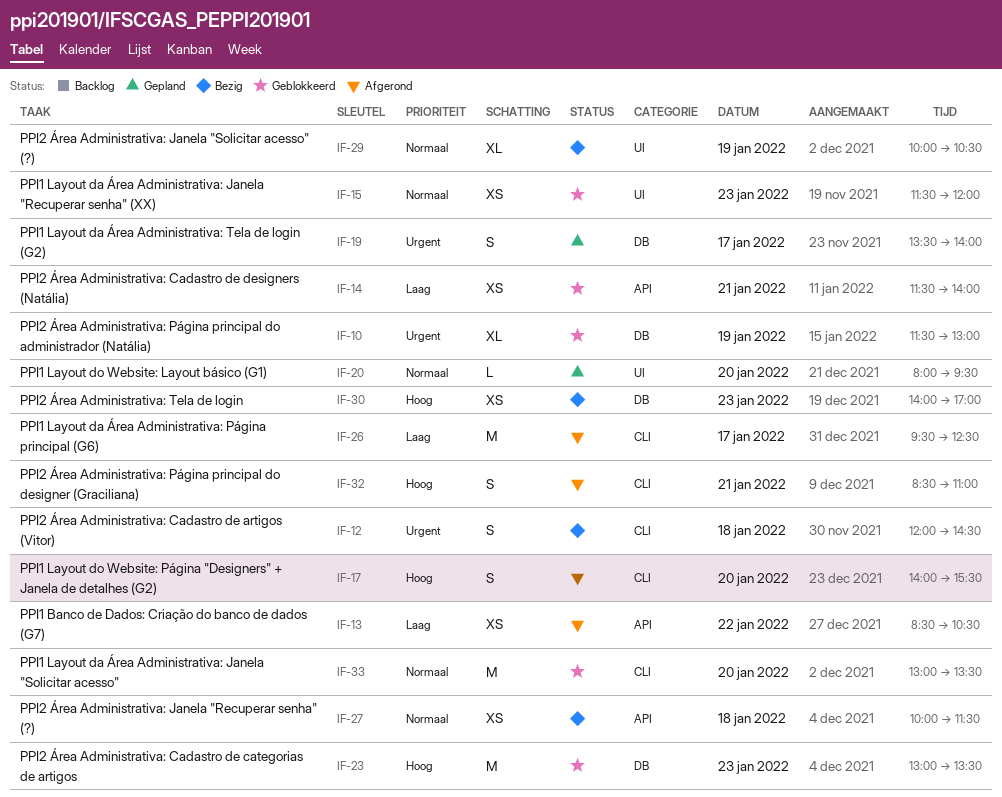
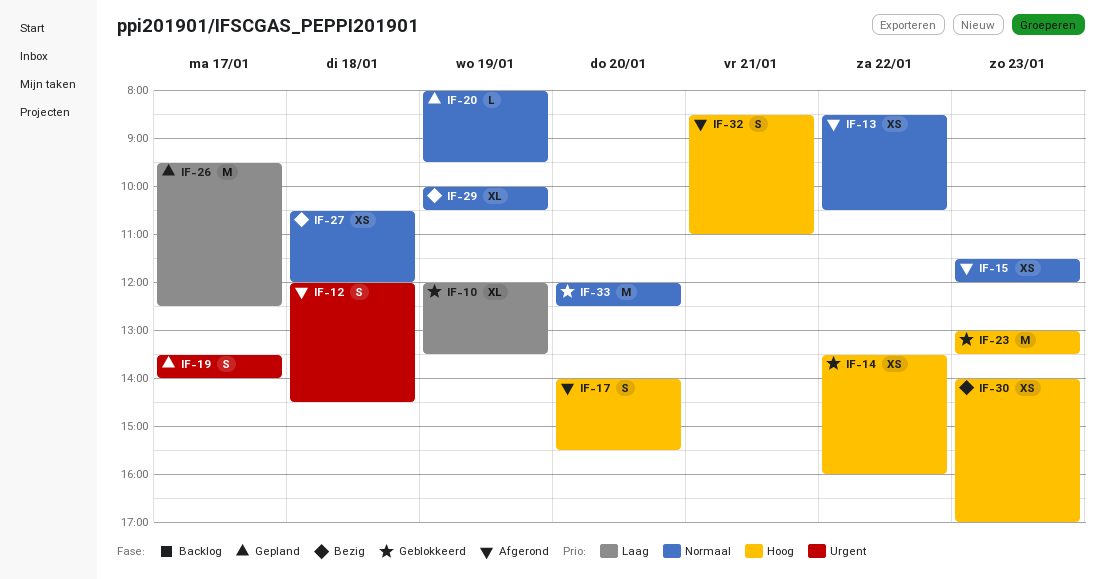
IF-10, priority: Urgent -> Laag
IF-10, begins: 11:30 -> 12:00
IF-10, ends: 13:00 -> 13:30
IF-12, status: Bezig -> Afgerond
IF-13, priority: Laag -> Normaal
IF-14, priority: Laag -> Hoog
IF-14, day: Jan 21 -> Jan 22
IF-14, begins: 11:30 -> 13:30
IF-14, ends: 14:00 -> 16:00
IF-15, status: Geblokkeerd -> Afgerond
IF-20, day: Jan 20 -> Jan 19
IF-26, status: Afgerond -> Gepland
IF-27, begins: 10:00 -> 10:30
IF-27, ends: 11:30 -> 12:00
IF-33, begins: 13:00 -> 12:00
IF-33, ends: 13:30 -> 12:30

